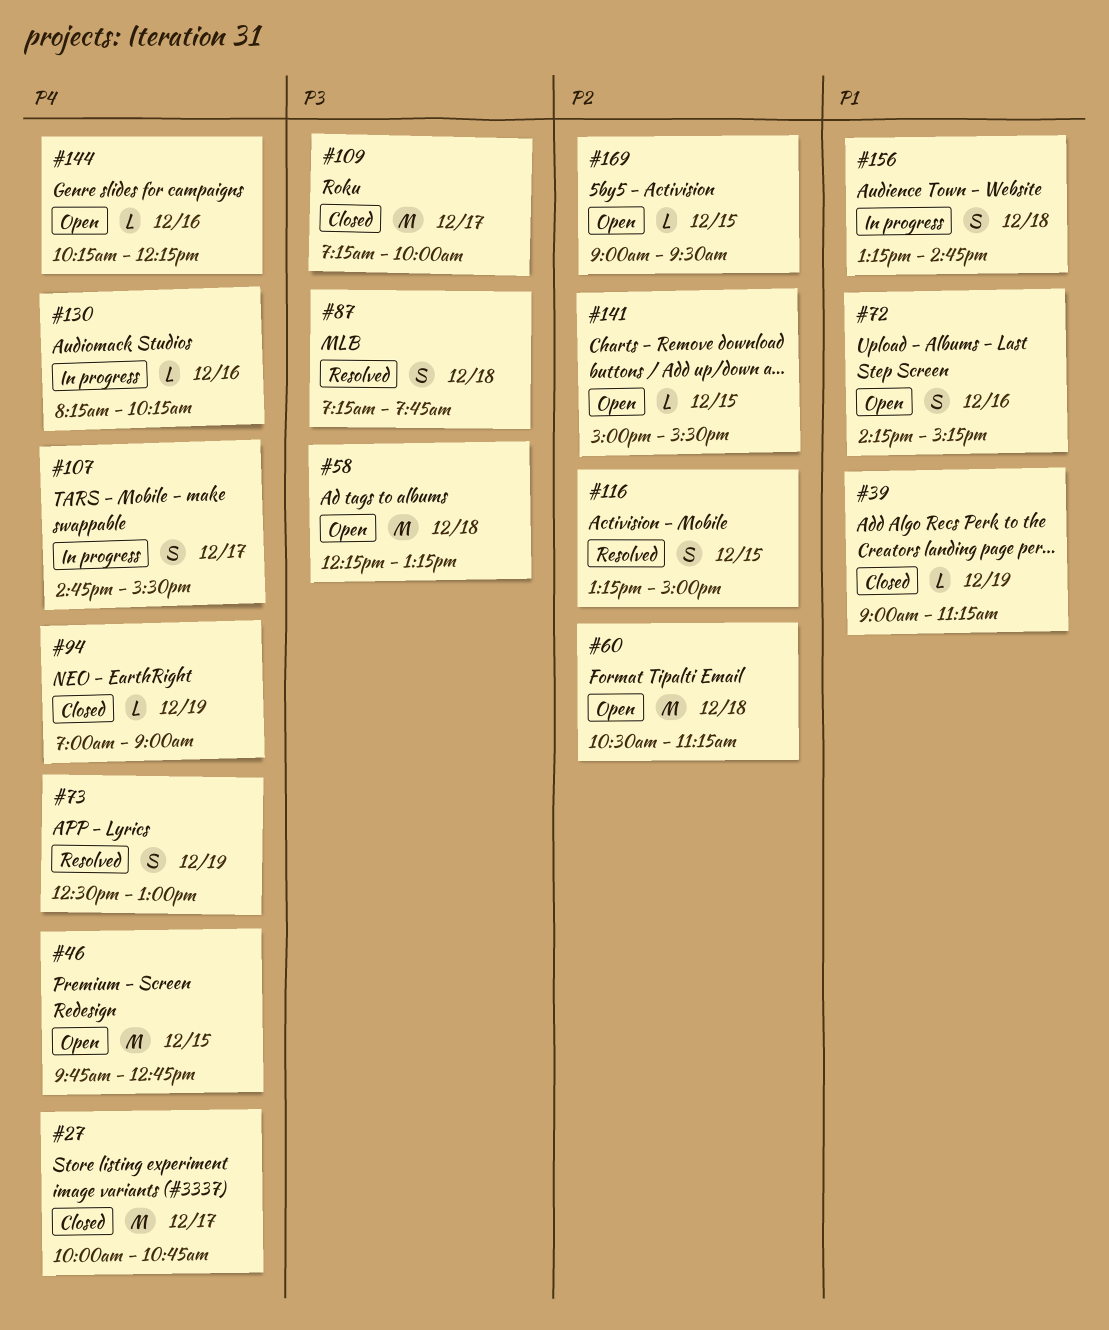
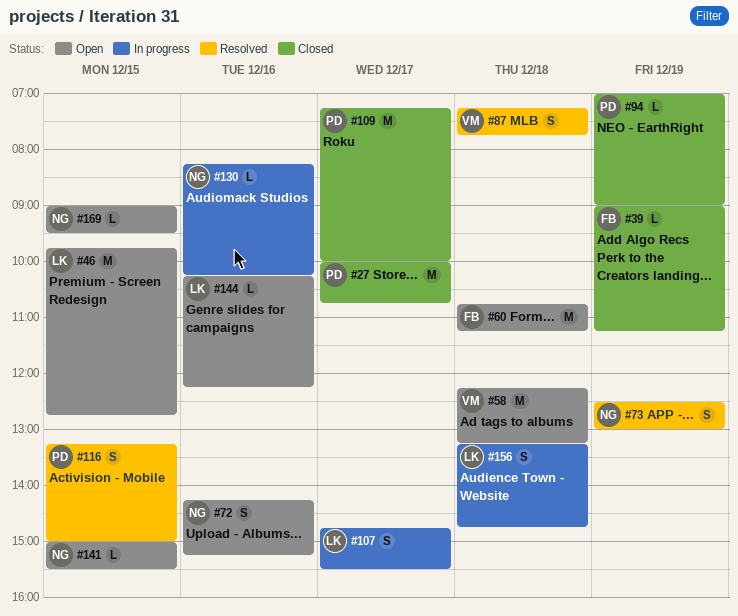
#60, begins: 10:30 -> 10:45

